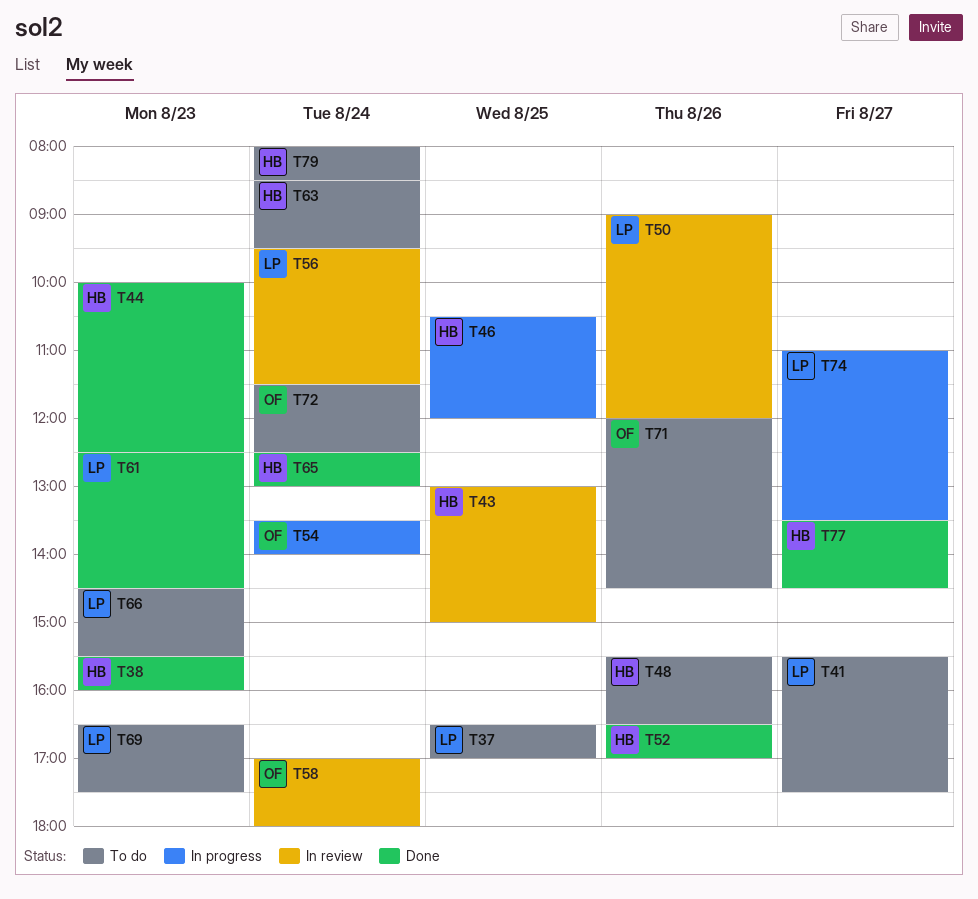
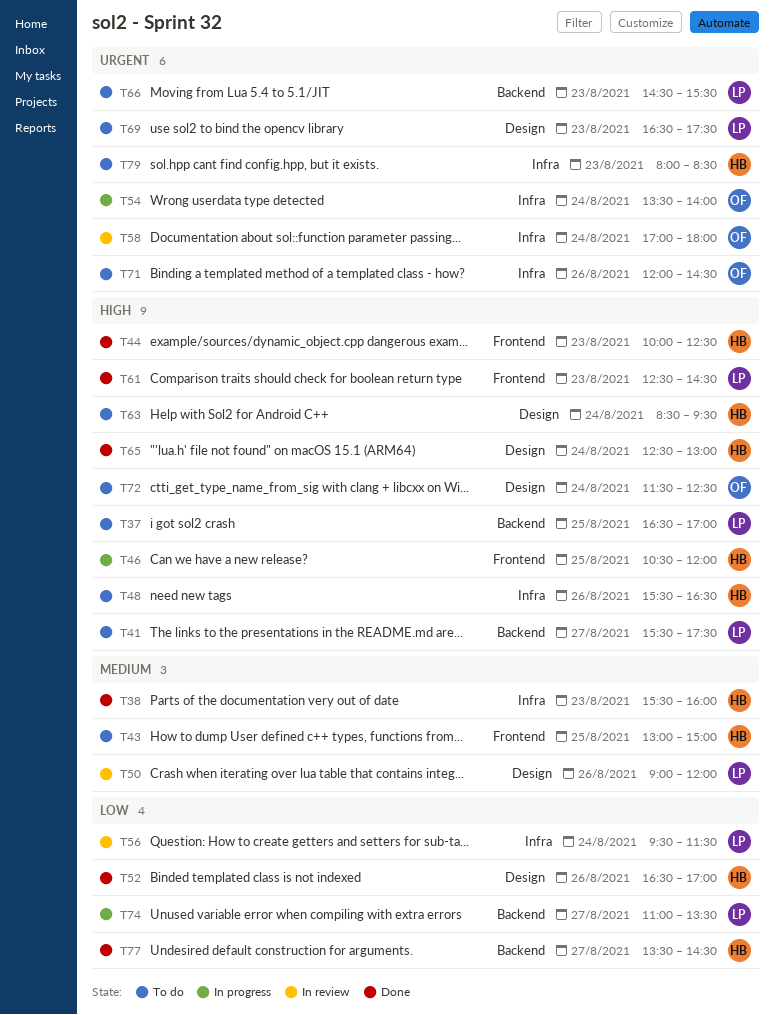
T43, status: In review -> To do
T79, day: Aug 24 -> Aug 23

